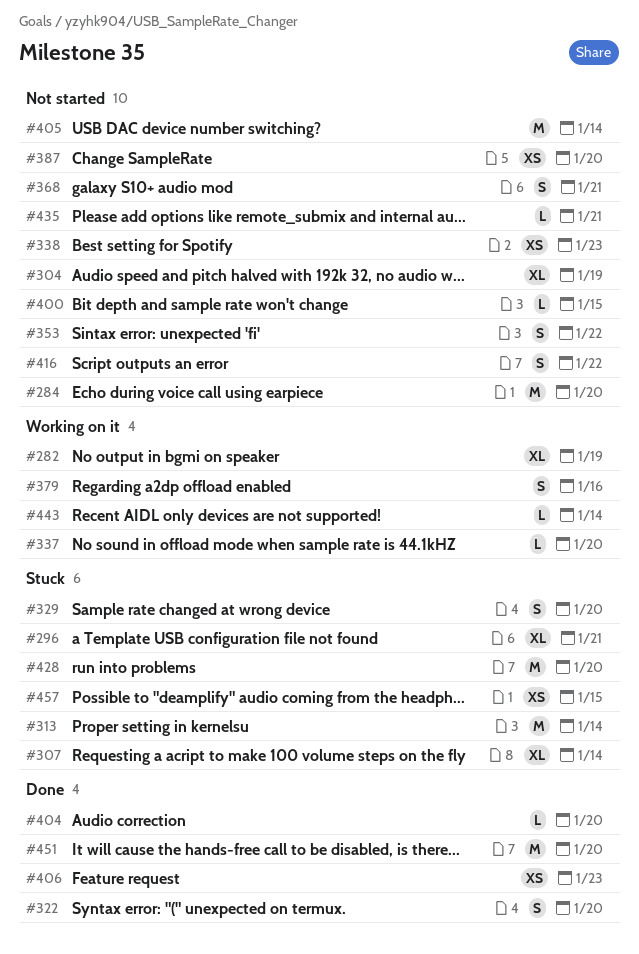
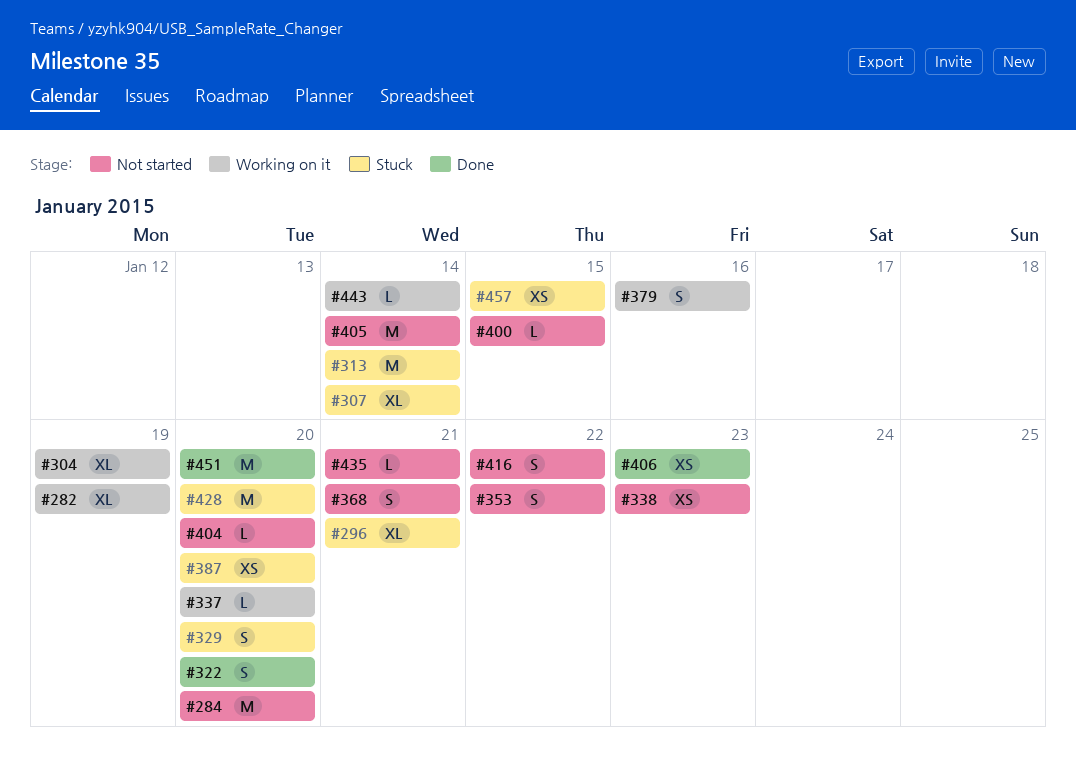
#304, status: Not started -> Working on it
#387, status: Not started -> Stuck
#404, status: Done -> Not started

